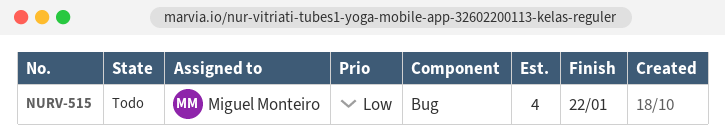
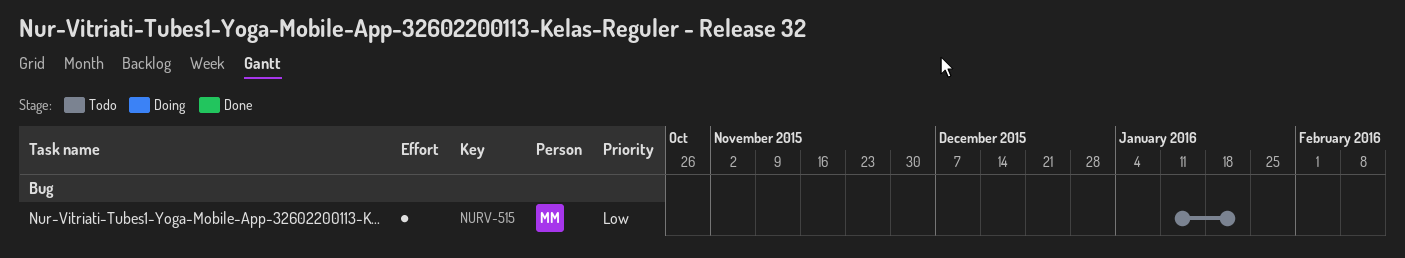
NURV-515, estimate: 4 -> 1

